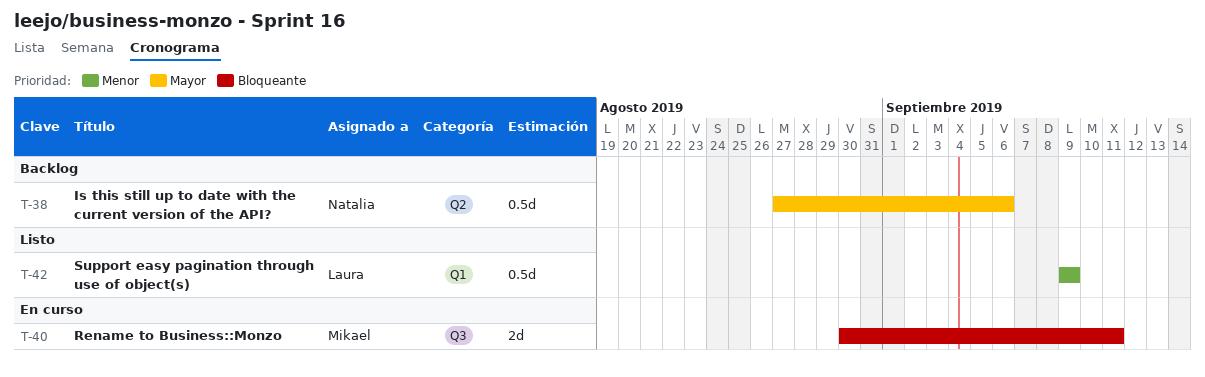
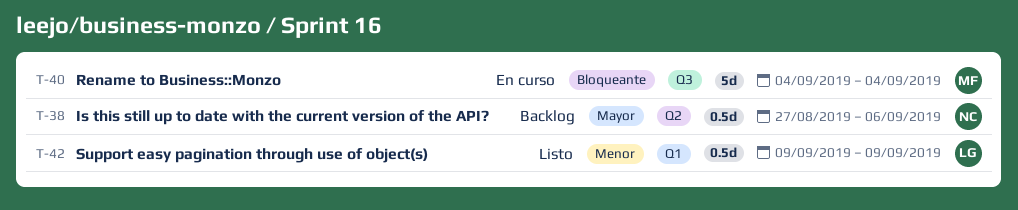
T-40, estimate: 2d -> 5d
T-40, start: Aug 30 -> Sep 4
T-40, due: Sep 11 -> Sep 4

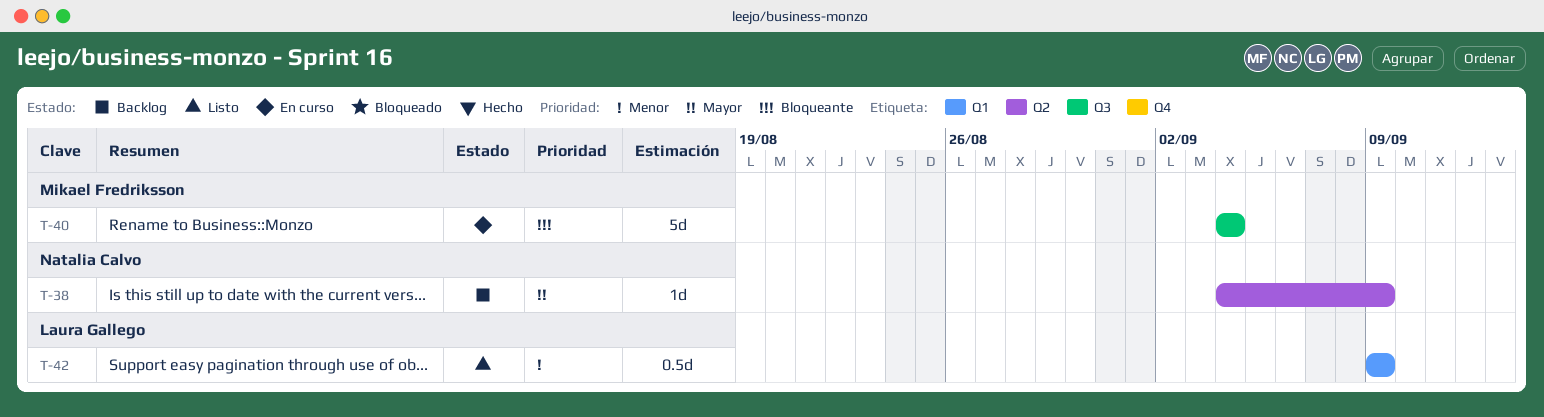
T-38, estimate: 0.5d -> 1d
T-38, start: Aug 27 -> Sep 4
T-38, due: Sep 6 -> Sep 9

